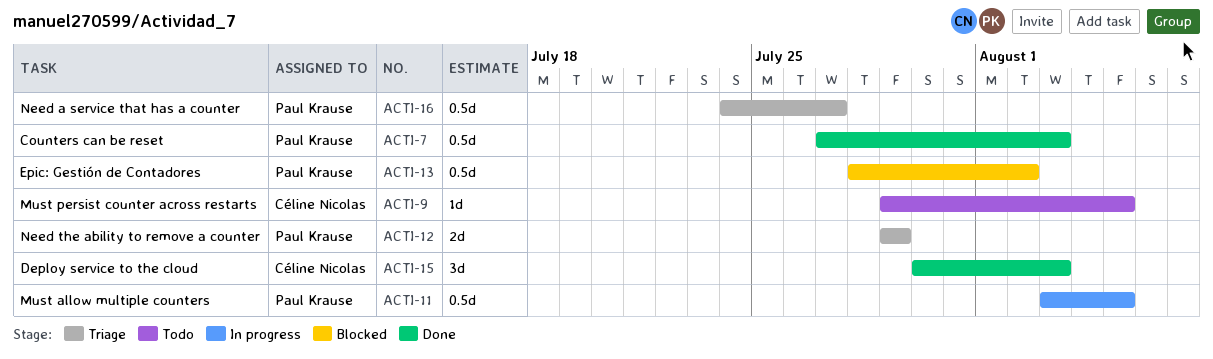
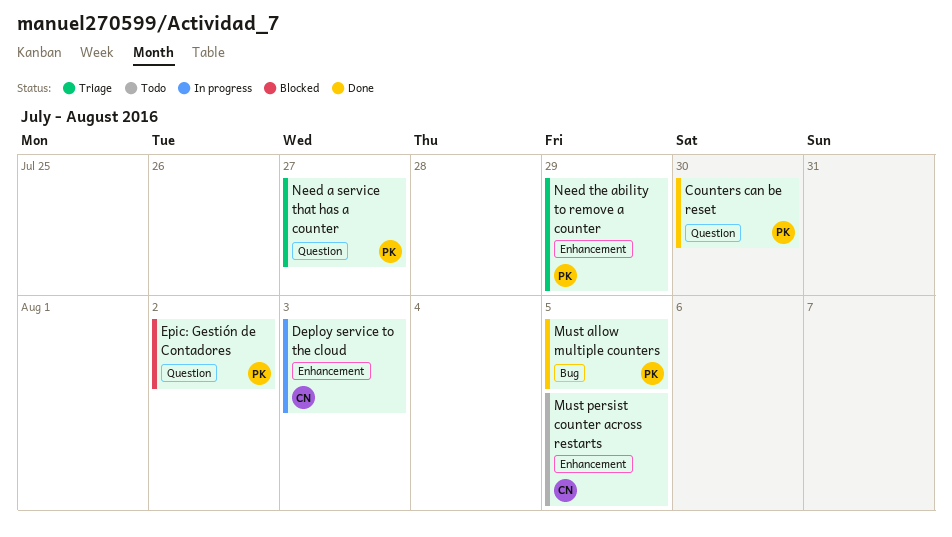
Counters can be reset, due: Aug 3 -> Jul 30
Deploy service to the cloud, status: Done -> In progress
Must allow multiple counters, status: In progress -> Done

